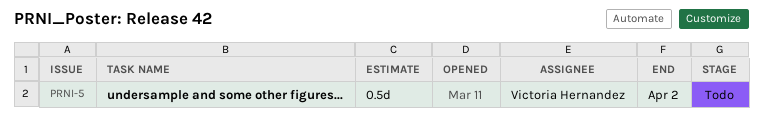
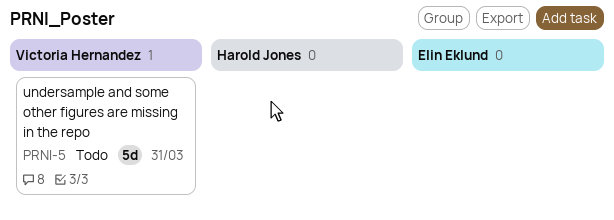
PRNI-5, estimate: 0.5d -> 5d
PRNI-5, due: Apr 2 -> Mar 31

